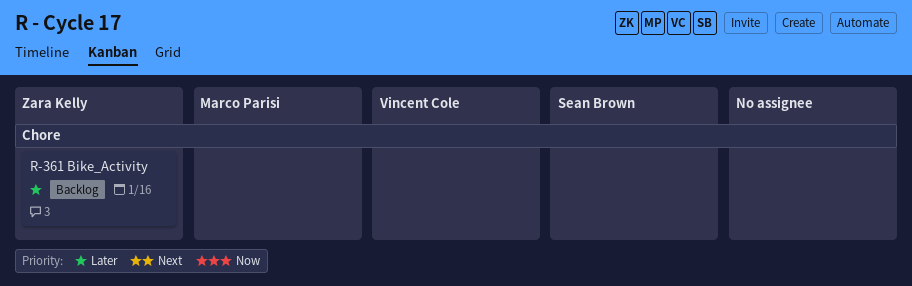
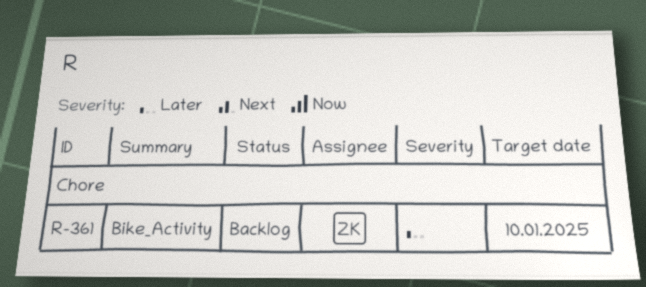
R-361, due: Jan 16 -> Jan 10

